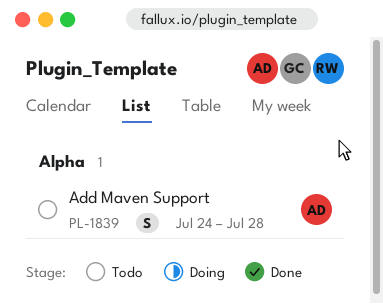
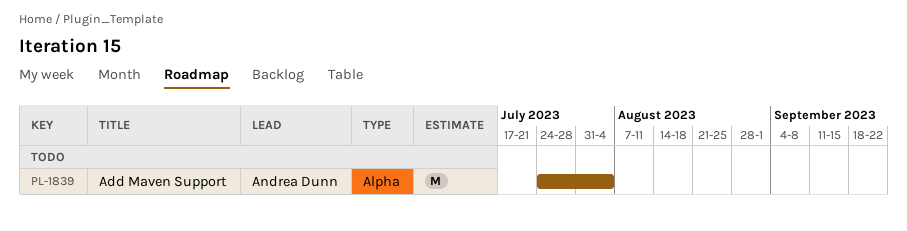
PL-1839, estimate: S -> M
PL-1839, due: Jul 28 -> Aug 4

